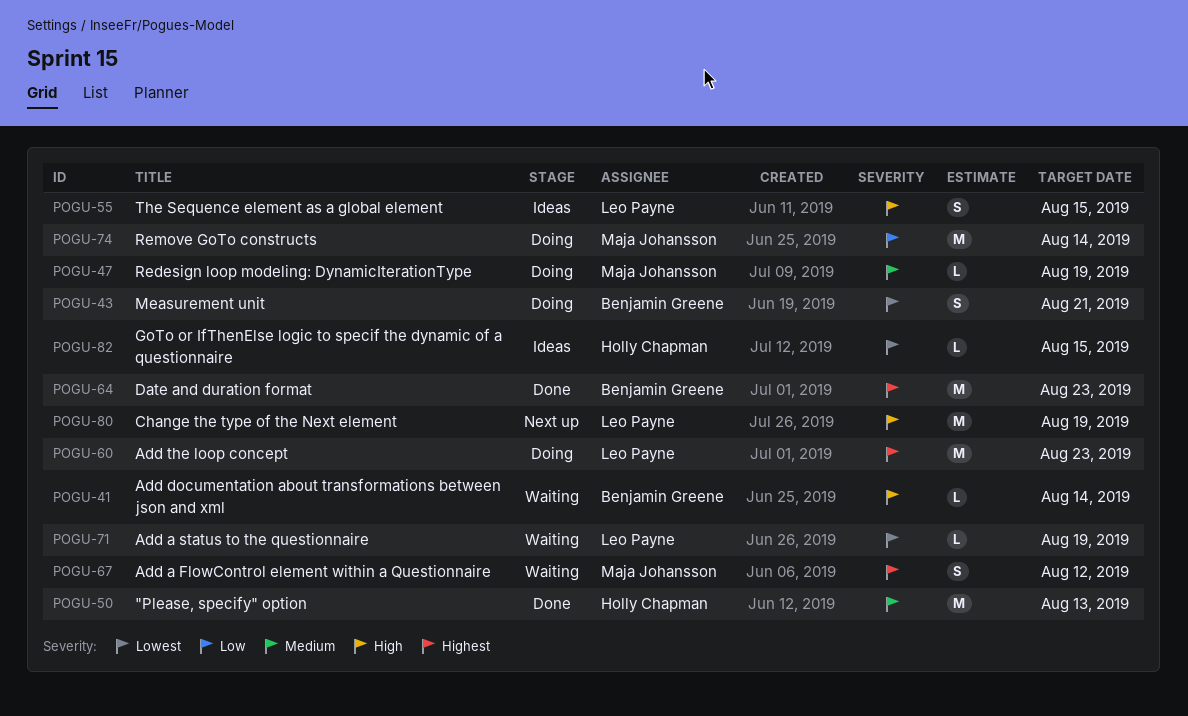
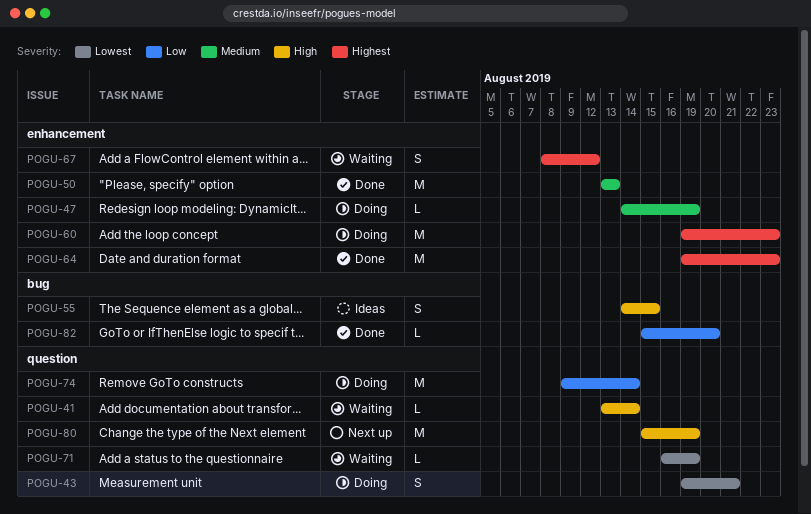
POGU-82, status: Ideas -> Done
POGU-82, priority: Lowest -> Low
POGU-82, due: Aug 15 -> Aug 20

